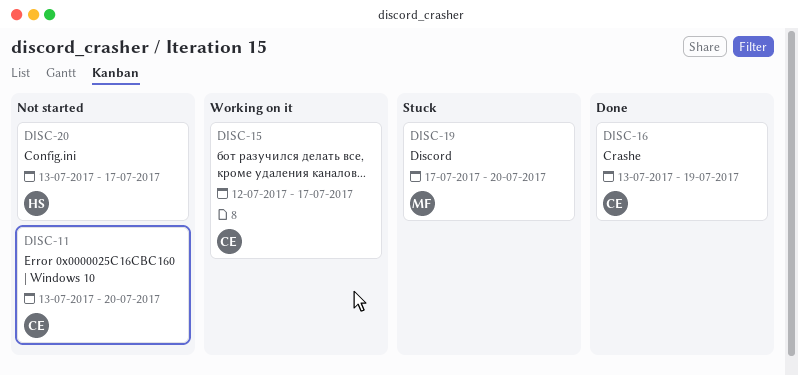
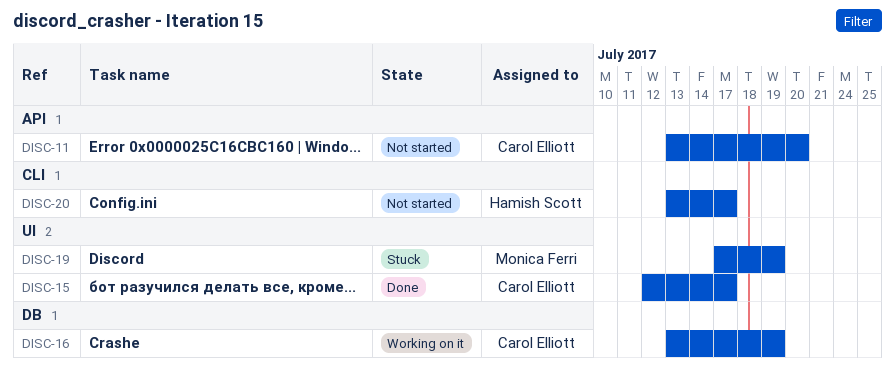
DISC-15, status: Working on it -> Done
DISC-16, status: Done -> Working on it
DISC-19, due: Jul 20 -> Jul 19

